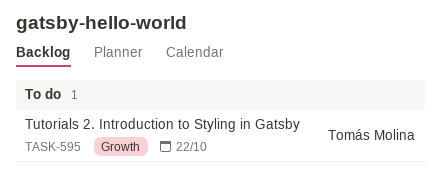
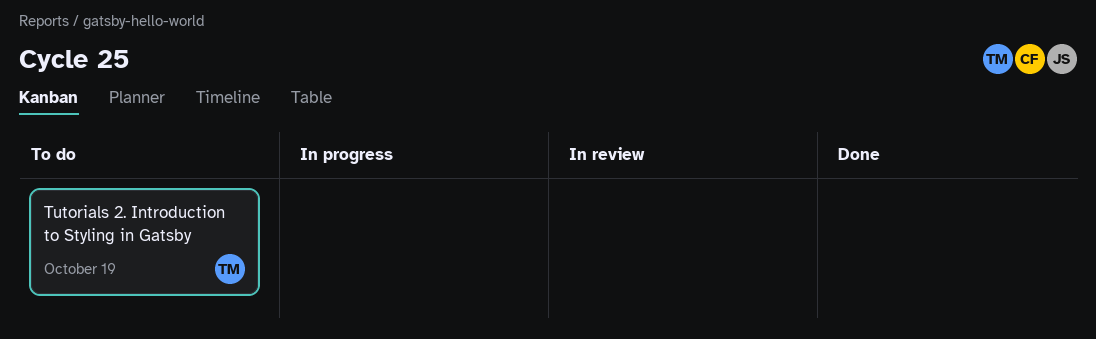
Tutorials 2. Introduction to Styling in Gatsby, due: Oct 22 -> Oct 19

